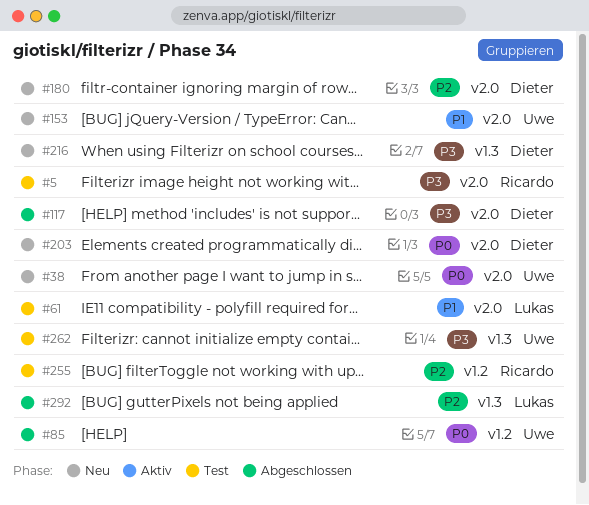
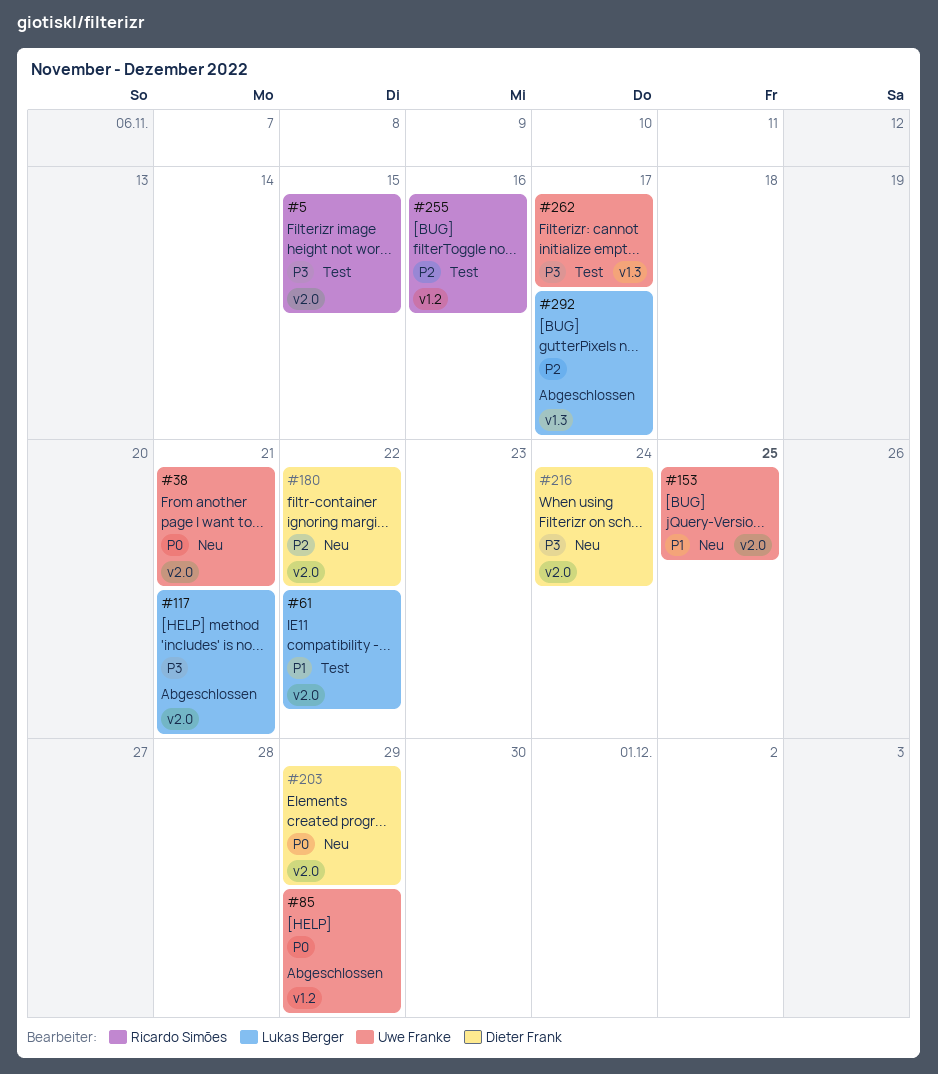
#117, owner: Dieter Frank -> Lukas Berger
#216, label: v1.3 -> v2.0

